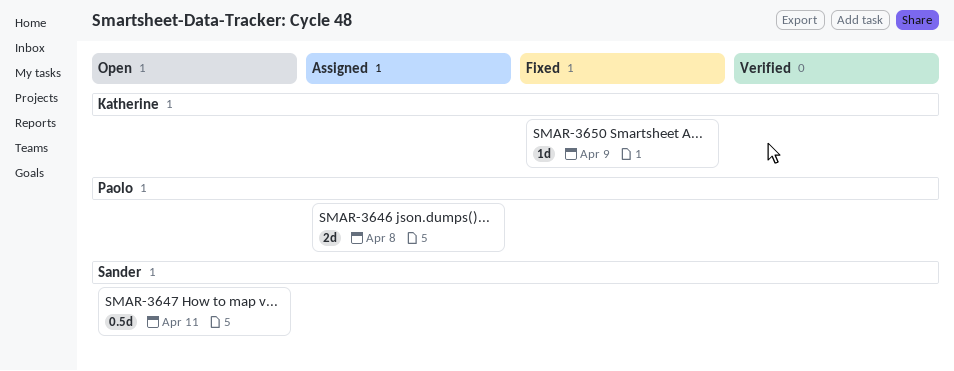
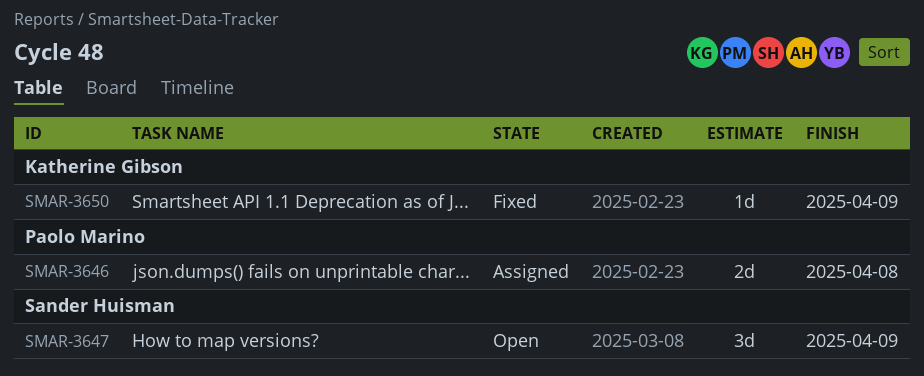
SMAR-3647, estimate: 0.5d -> 3d
SMAR-3647, due: Apr 11 -> Apr 9

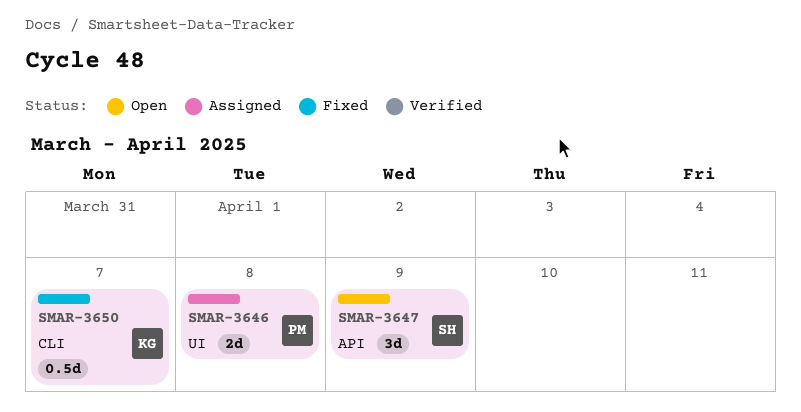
SMAR-3650, estimate: 1d -> 0.5d
SMAR-3650, due: Apr 9 -> Apr 7

